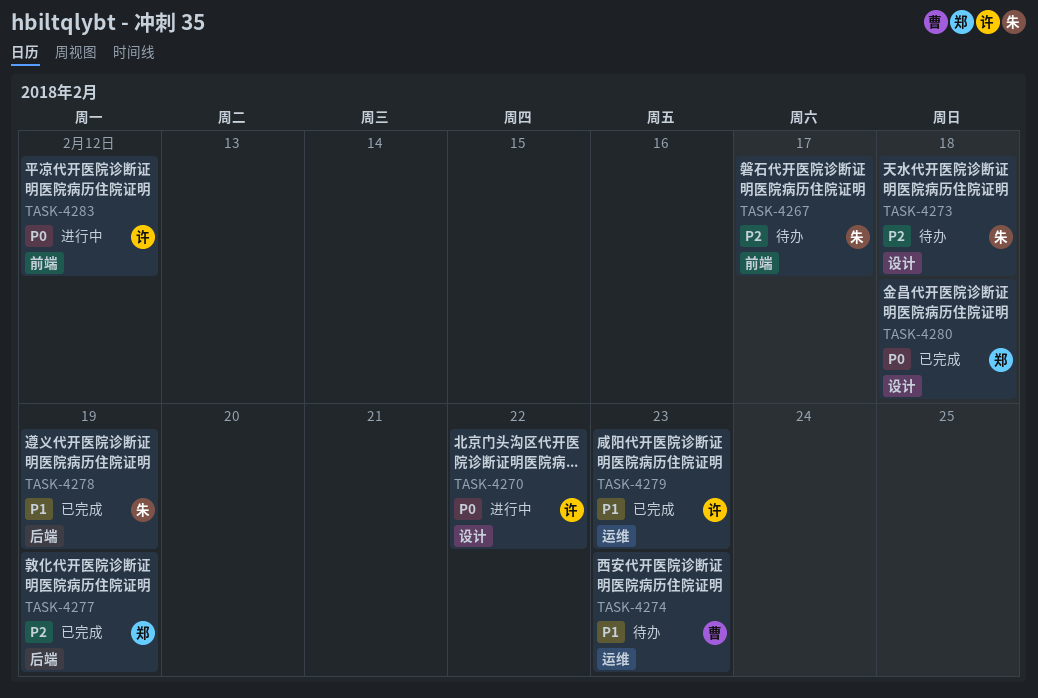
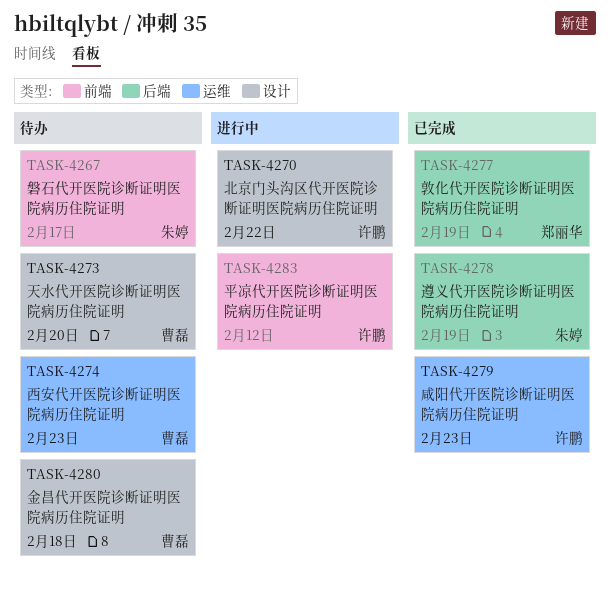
TASK-4273, owner: 朱婷 -> 曹磊
TASK-4273, due: Feb 18 -> Feb 20
TASK-4280, status: 已完成 -> 待办
TASK-4280, owner: 郑丽华 -> 曹磊

